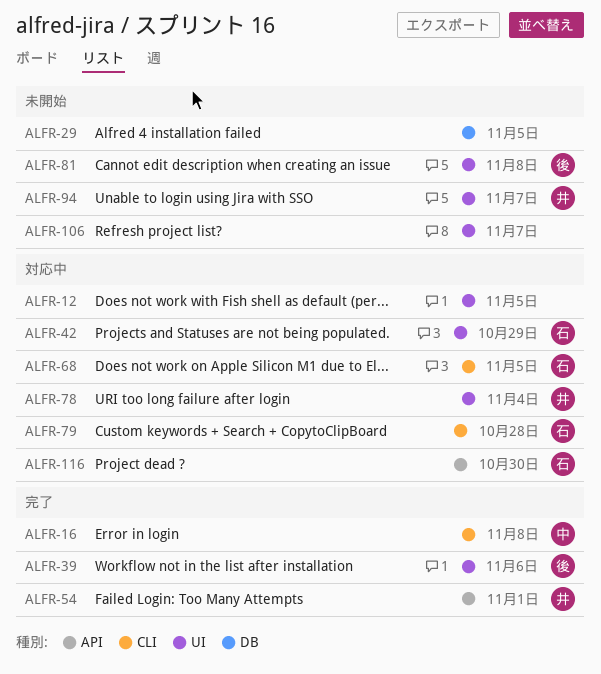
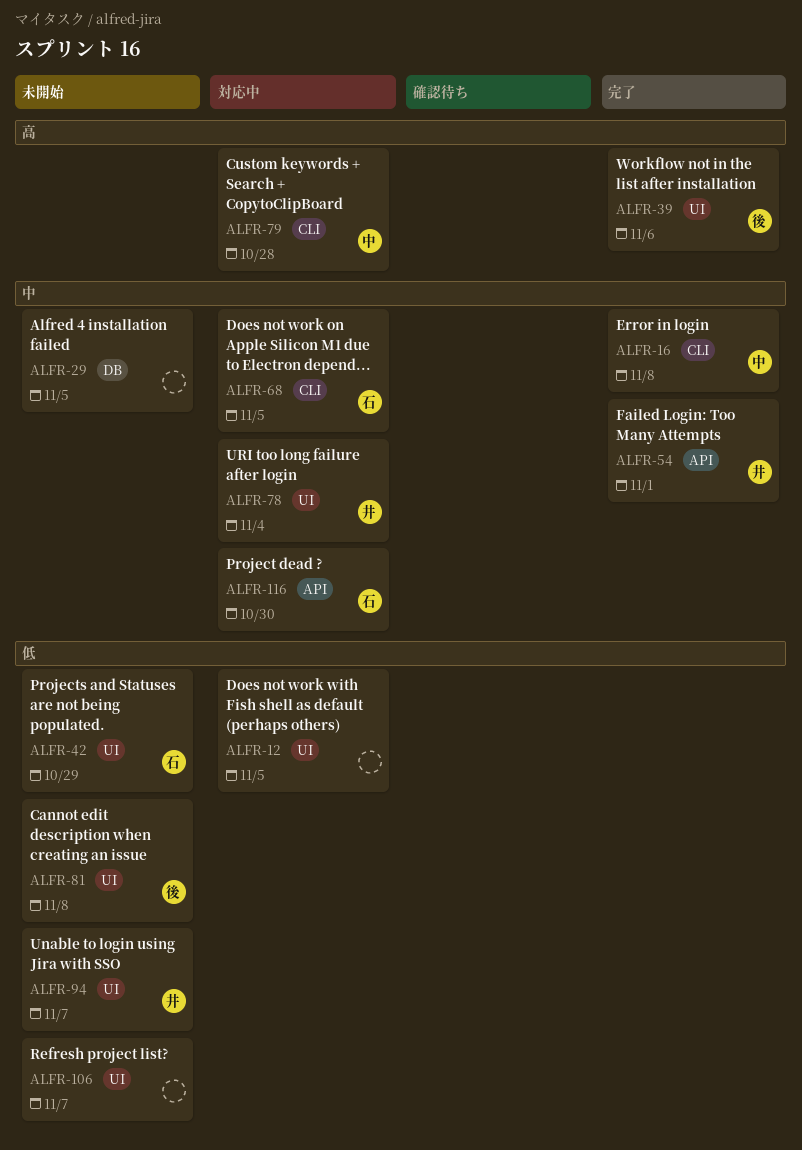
ALFR-42, status: 対応中 -> 未開始
ALFR-79, owner: 石 -> 中

